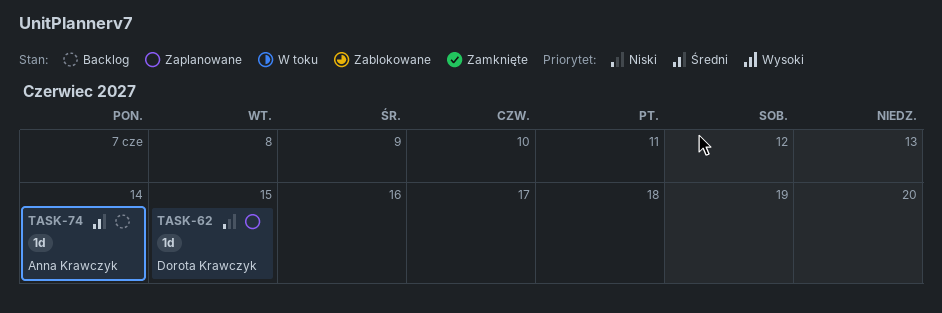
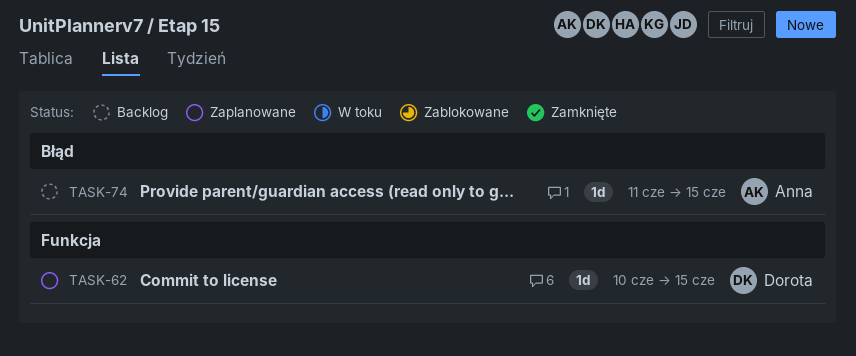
TASK-74, due: Jun 14 -> Jun 15

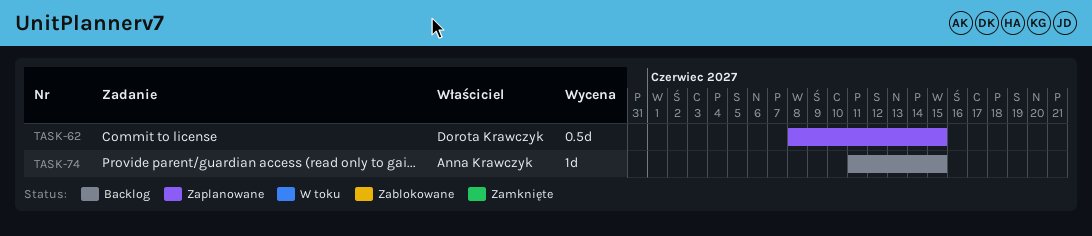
TASK-62, estimate: 1d -> 0.5d
TASK-62, start: Jun 10 -> Jun 8

